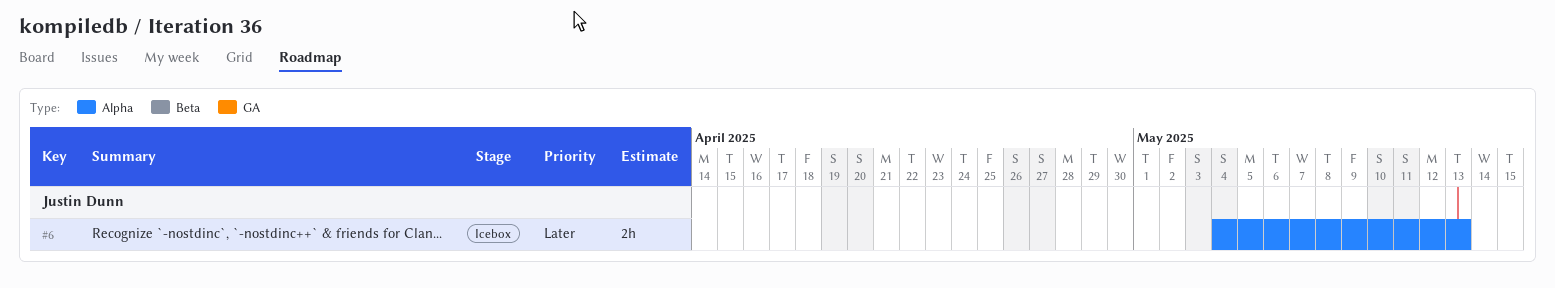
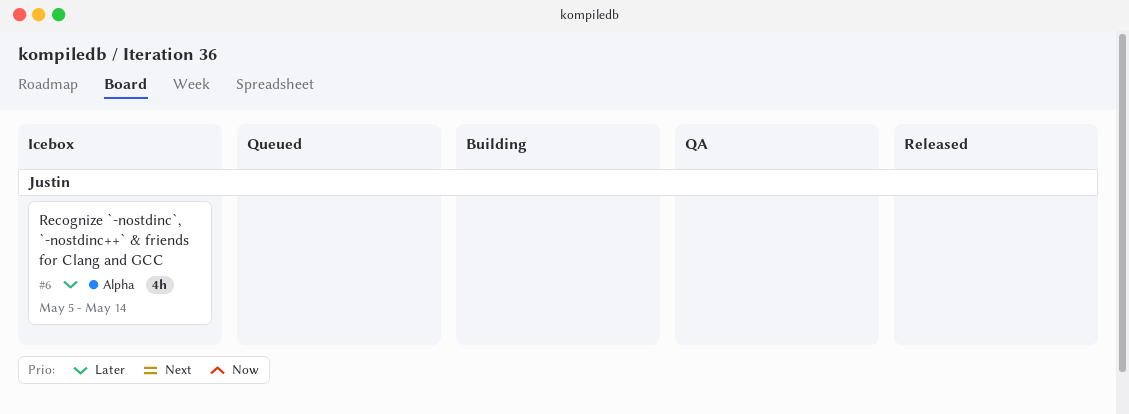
#6, estimate: 2h -> 4h
#6, start: May 4 -> May 5
#6, due: May 13 -> May 14

